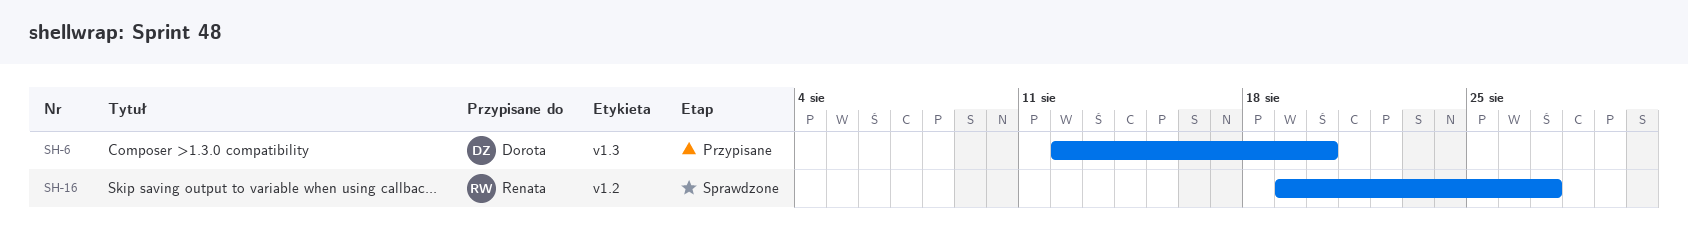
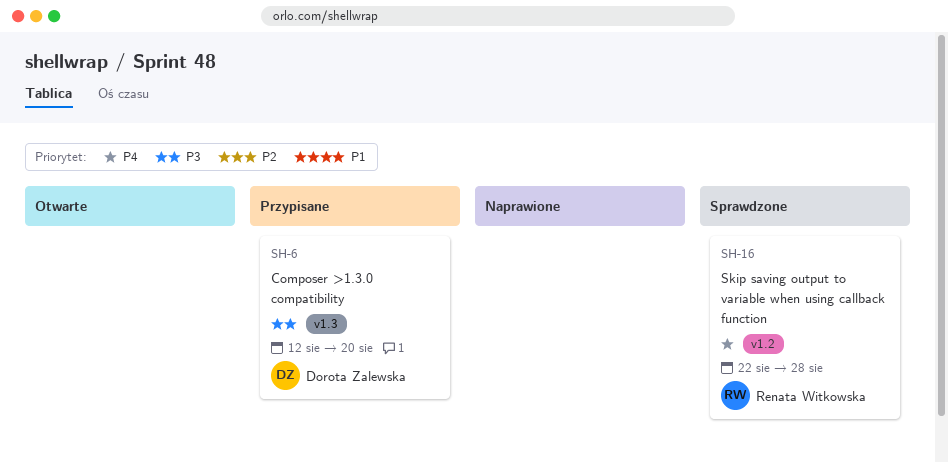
SH-16, start: Aug 19 -> Aug 22
SH-16, due: Aug 27 -> Aug 28

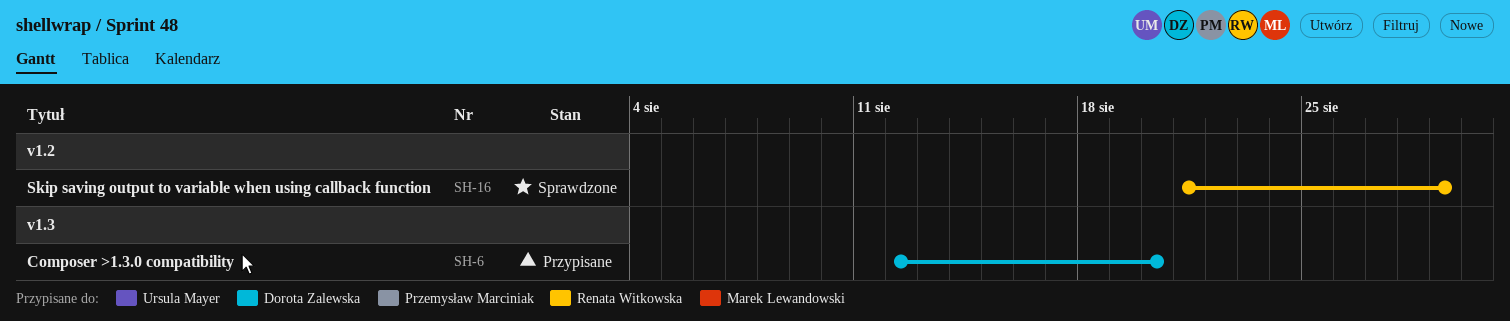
SH-16, start: Aug 22 -> Aug 21
SH-16, due: Aug 28 -> Aug 29

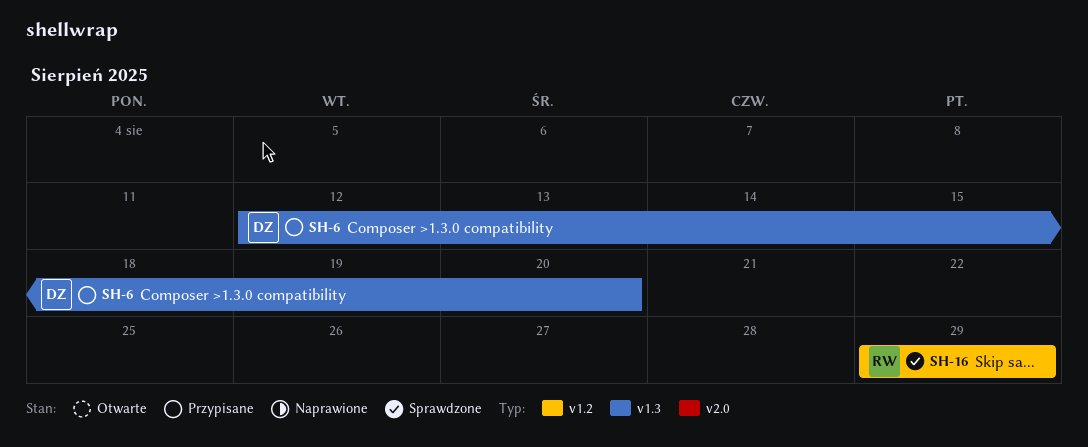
SH-16, start: Aug 21 -> Aug 29

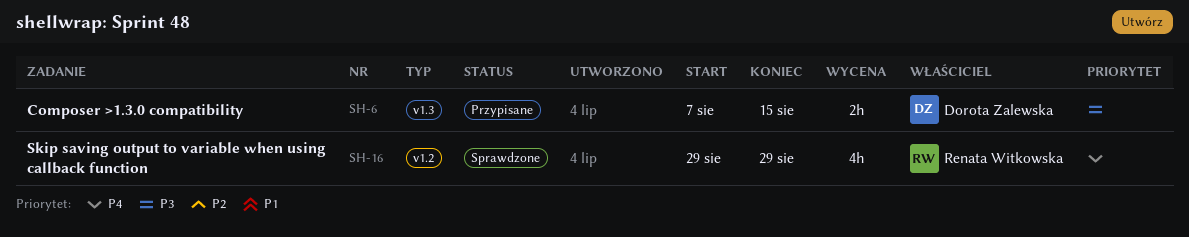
SH-6, start: Aug 12 -> Aug 7
SH-6, due: Aug 20 -> Aug 15

